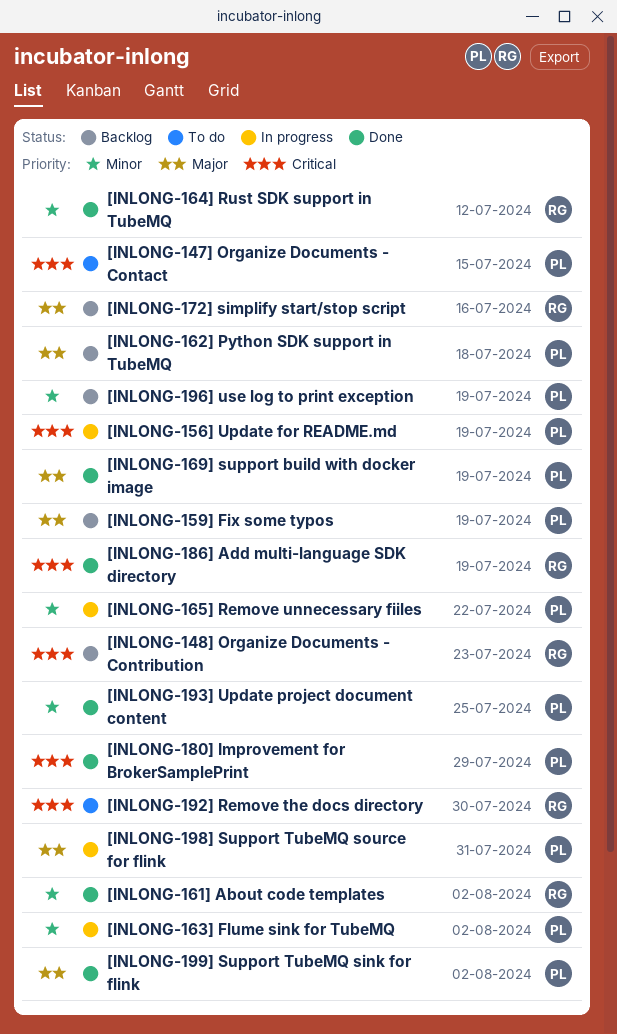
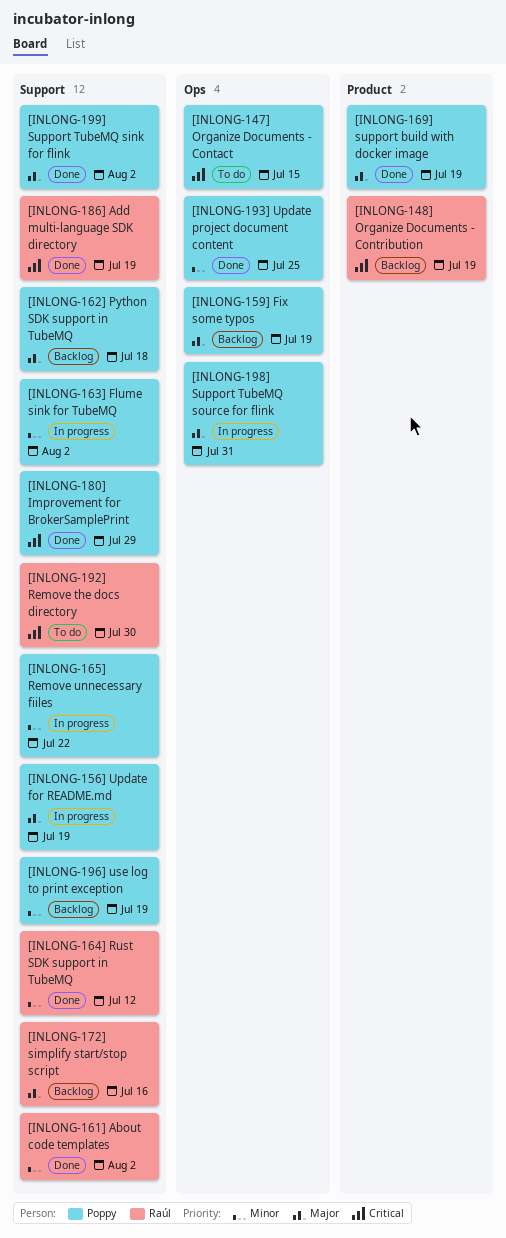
[INLONG-148] Organize Documents - Contribution, due: Jul 23 -> Jul 19
[INLONG-156] Update for README.md, priority: Critical -> Major

